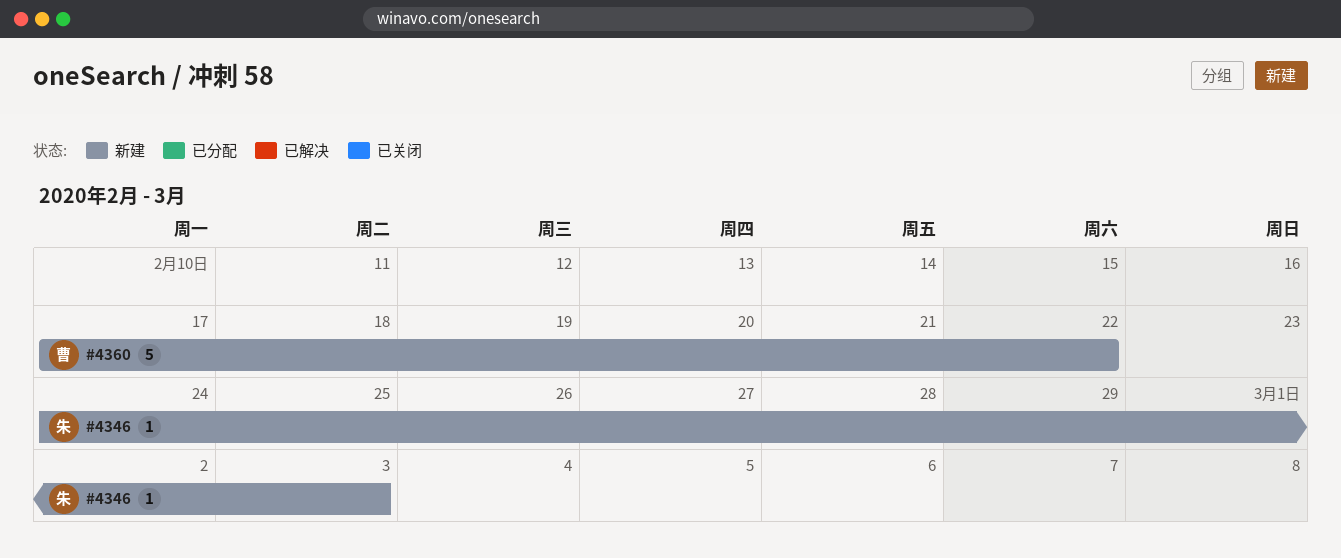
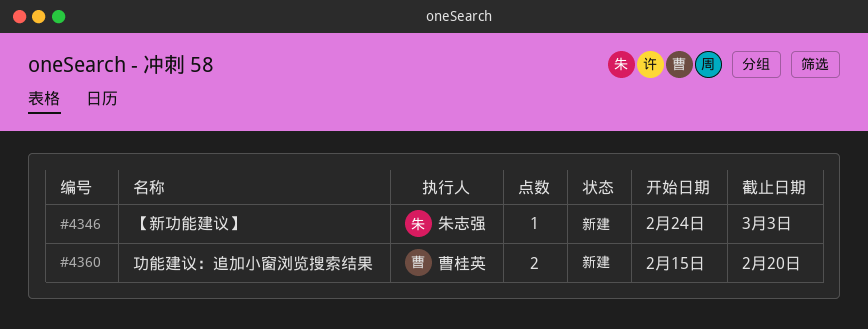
#4360, estimate: 5 -> 2
#4360, start: Feb 17 -> Feb 15
#4360, due: Feb 22 -> Feb 20

